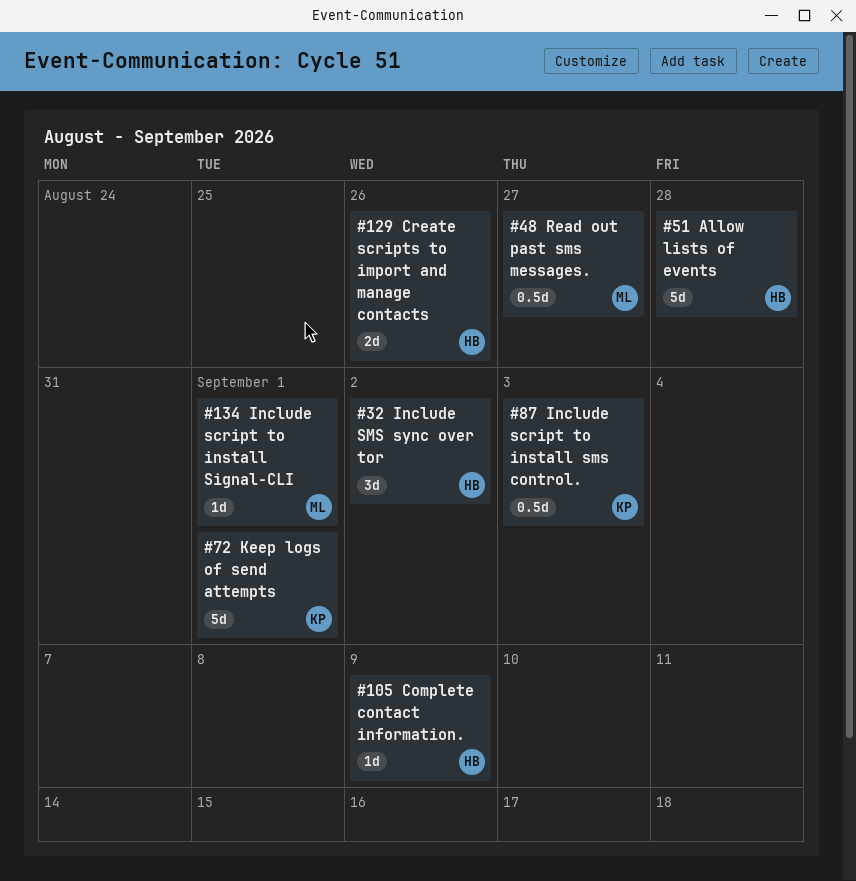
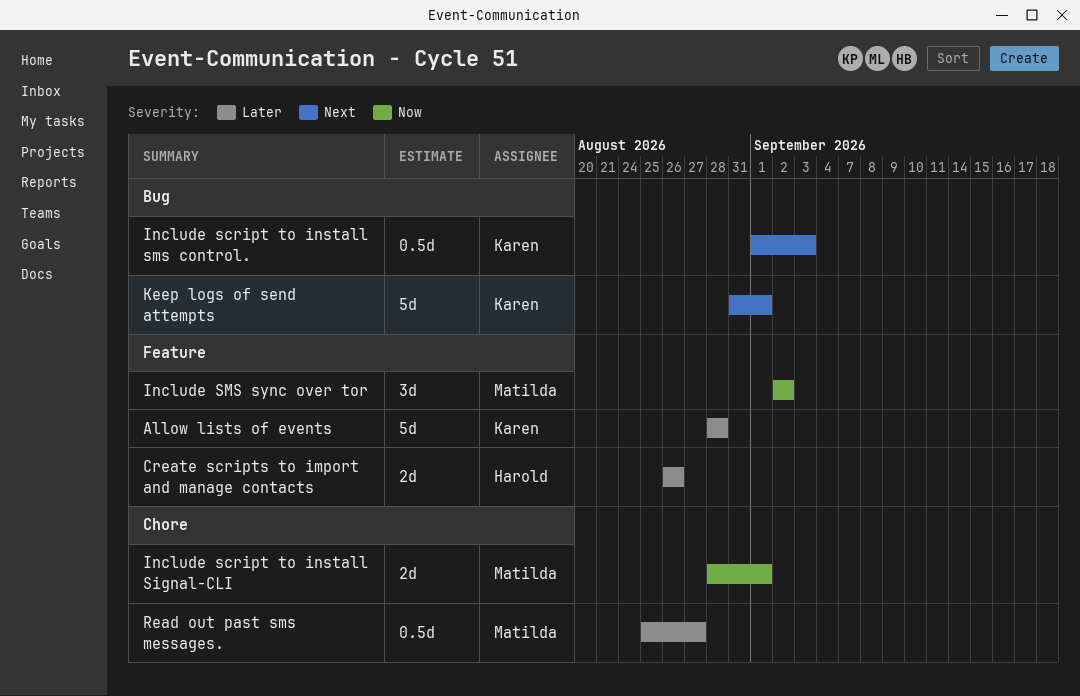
Allow lists of events, owner: Harold -> Karen
Complete contact information.: present -> none
Include script to install Signal-CLI, estimate: 1d -> 2d
Include SMS sync over tor, owner: Harold -> Matilda

